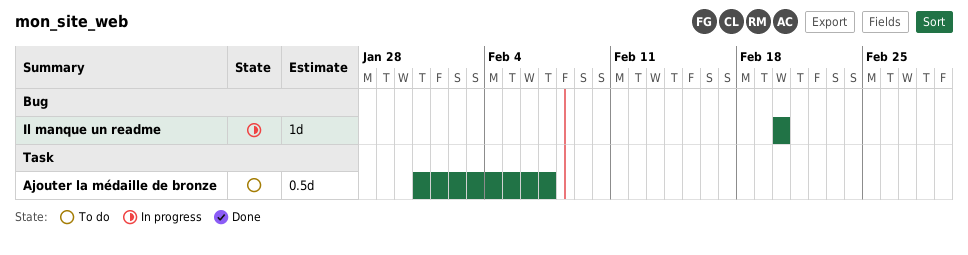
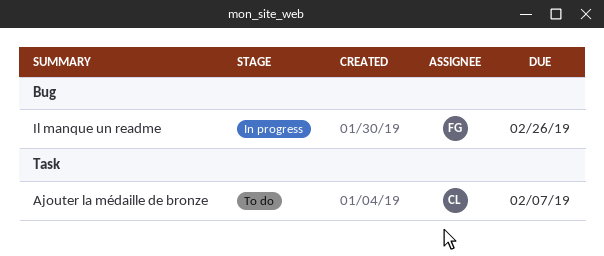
Il manque un readme, due: Feb 20 -> Feb 26

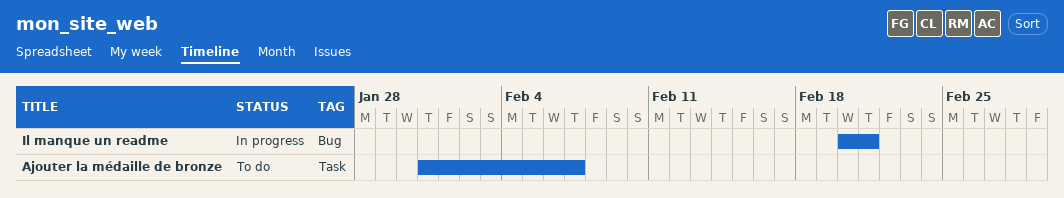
Il manque un readme, due: Feb 26 -> Feb 21

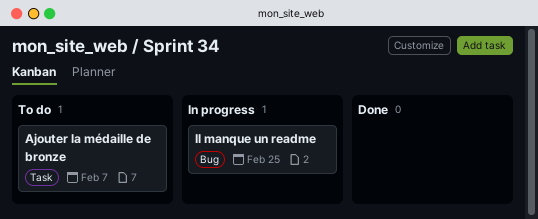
Il manque un readme, due: Feb 21 -> Feb 25

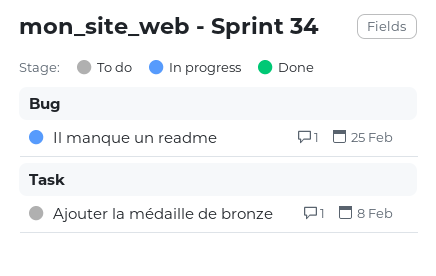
Ajouter la médaille de bronze, due: Feb 7 -> Feb 8

